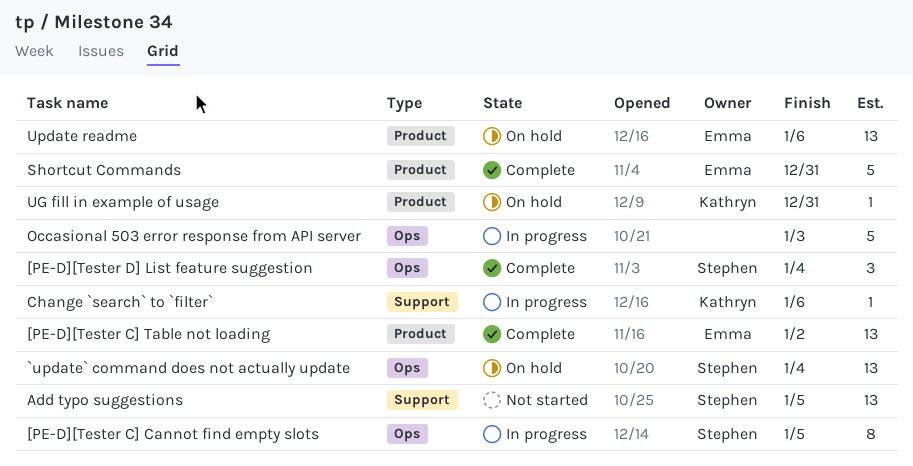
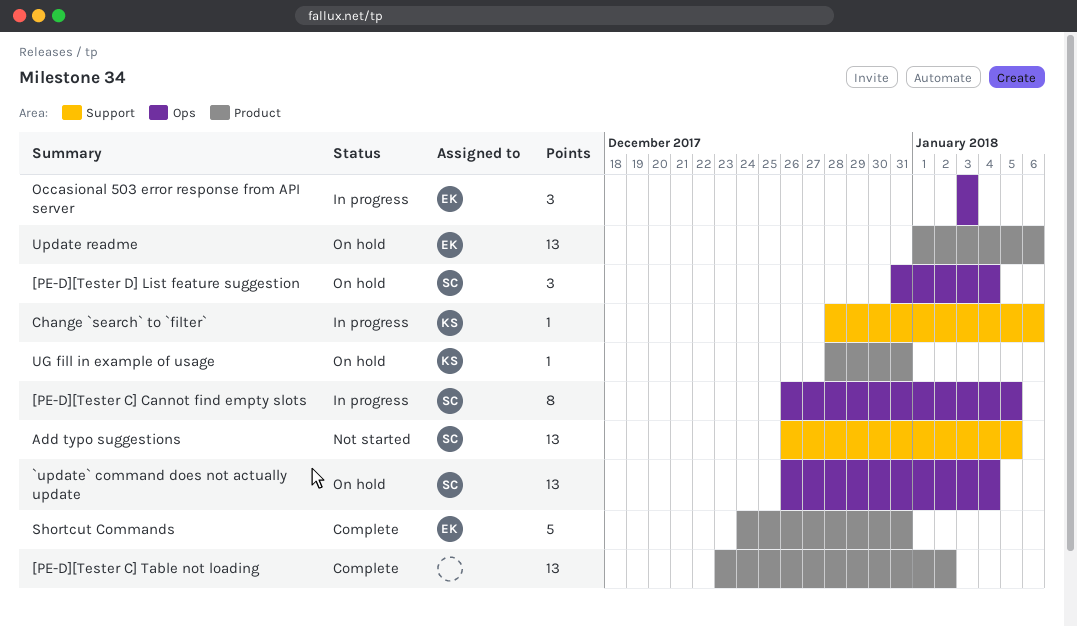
[PE-D][Tester C] Table not loading, owner: Emma -> none
[PE-D][Tester D] List feature suggestion, status: Complete -> On hold
Occasional 503 error response from API server, owner: none -> Emma
Occasional 503 error response from API server, estimate: 5 -> 3

